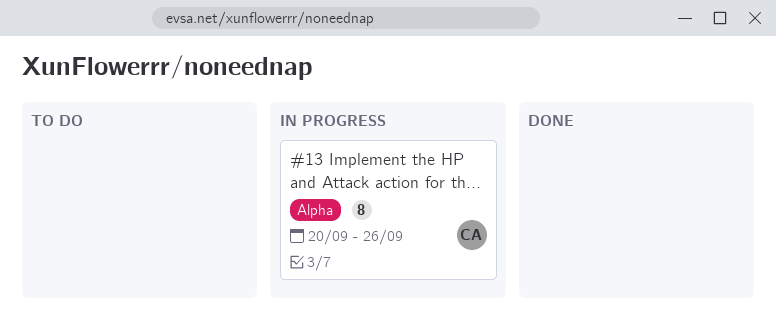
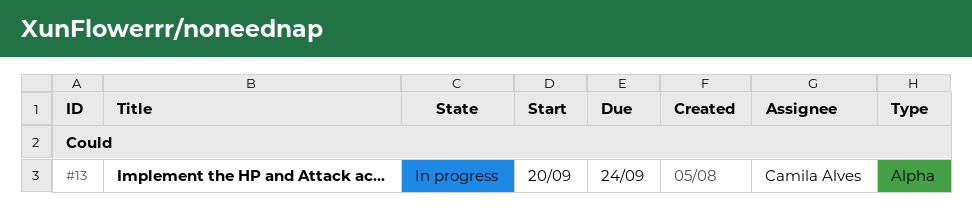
#13, due: Sep 26 -> Sep 24

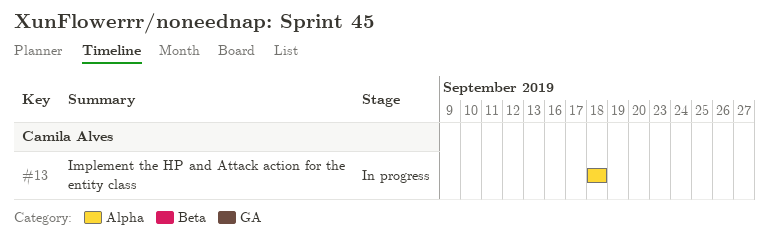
#13, start: Sep 20 -> Sep 18
#13, due: Sep 24 -> Sep 18

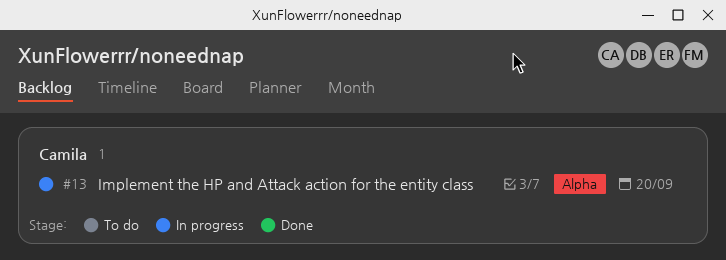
#13, due: Sep 18 -> Sep 20

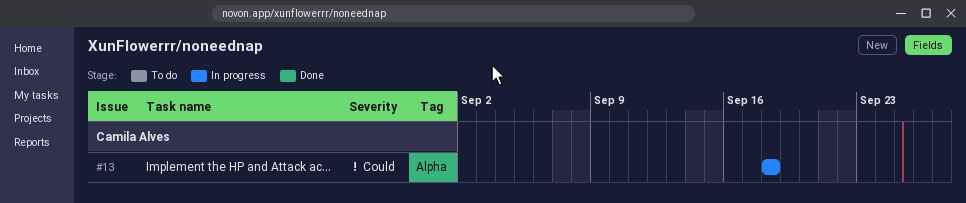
#13, due: Sep 20 -> Sep 18

